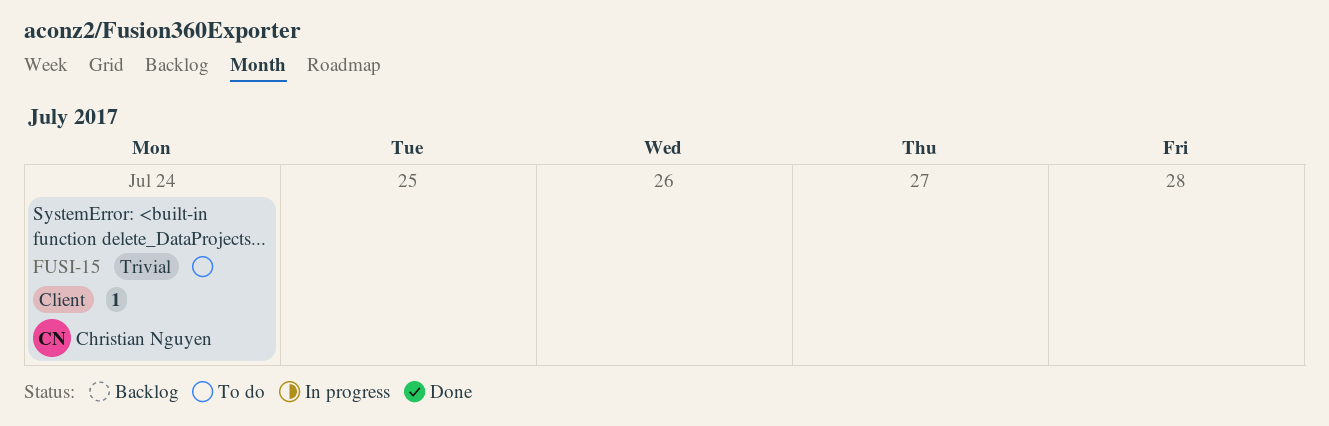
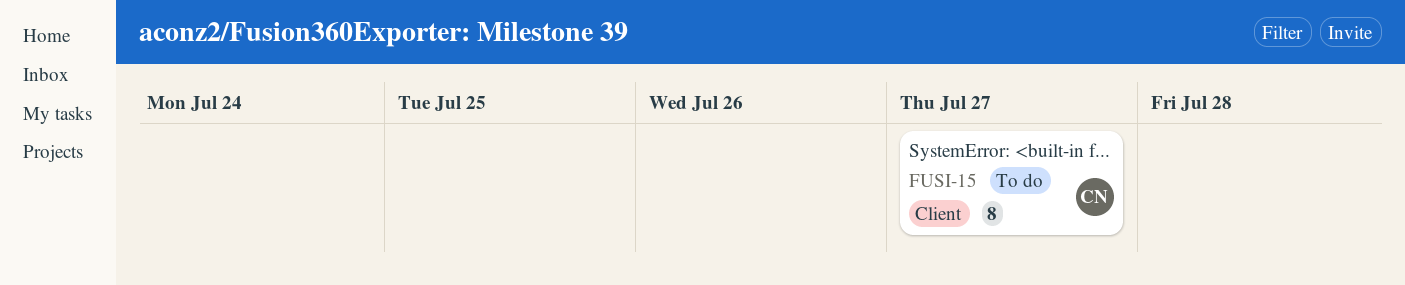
FUSI-15, estimate: 1 -> 8
FUSI-15, due: Jul 24 -> Jul 27

